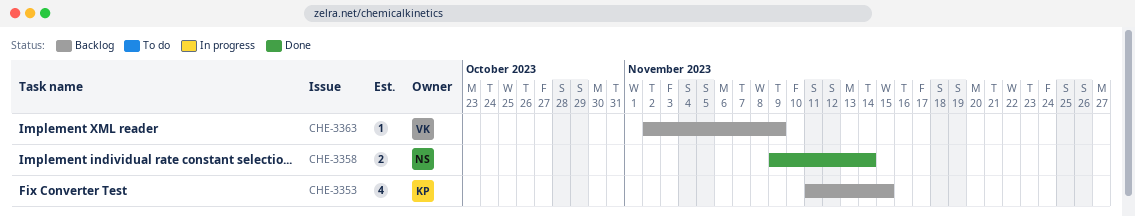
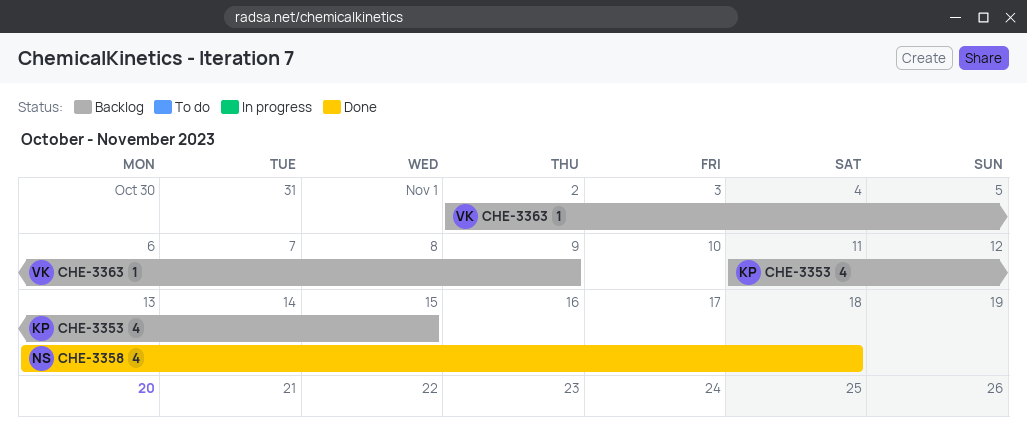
CHE-3358, estimate: 2 -> 4
CHE-3358, start: Nov 9 -> Nov 13
CHE-3358, due: Nov 14 -> Nov 18

